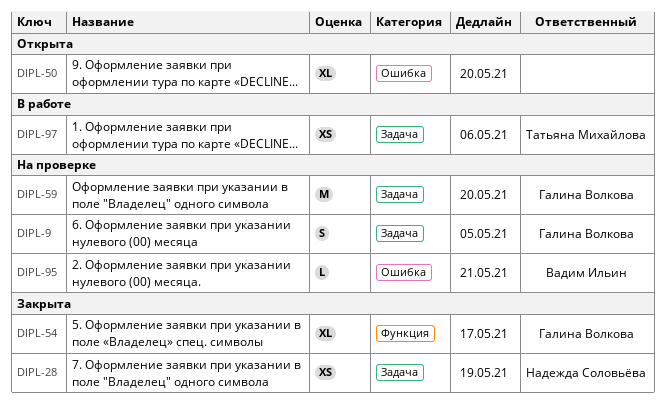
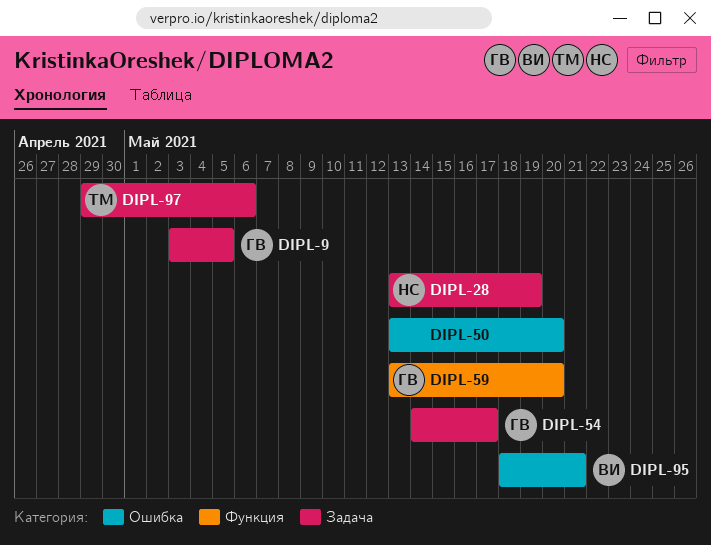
DIPL-54, label: Функция -> Задача
DIPL-59, label: Задача -> Функция

